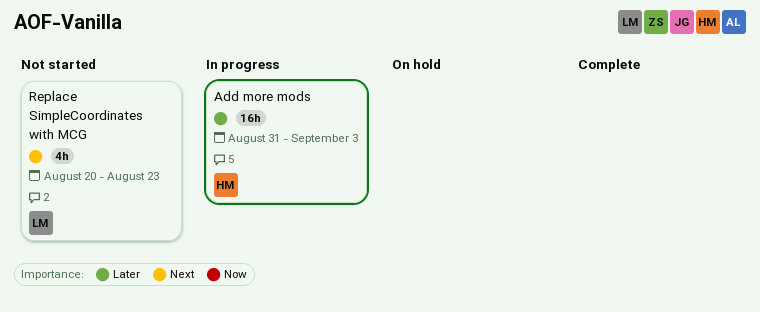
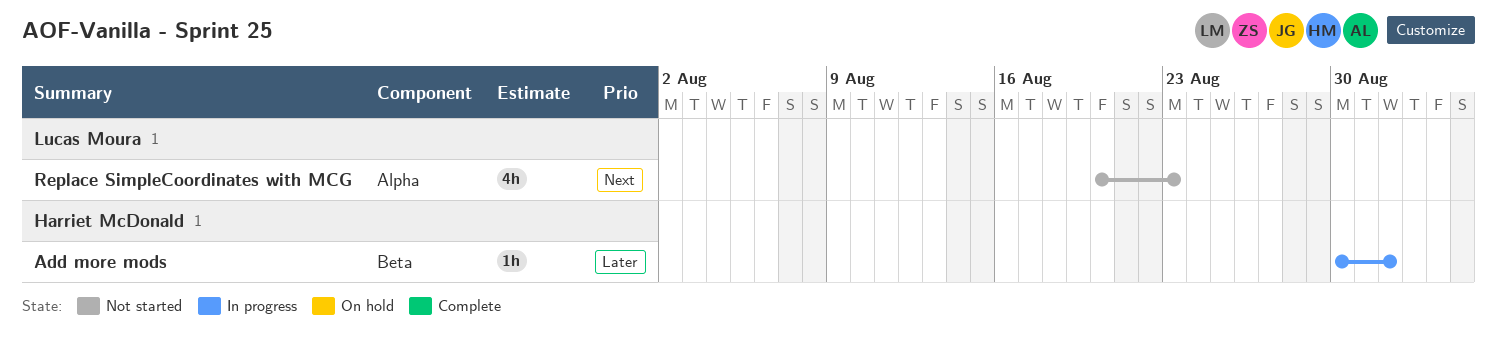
Add more mods, estimate: 16h -> 1h
Add more mods, start: Aug 31 -> Aug 30
Add more mods, due: Sep 3 -> Sep 1

